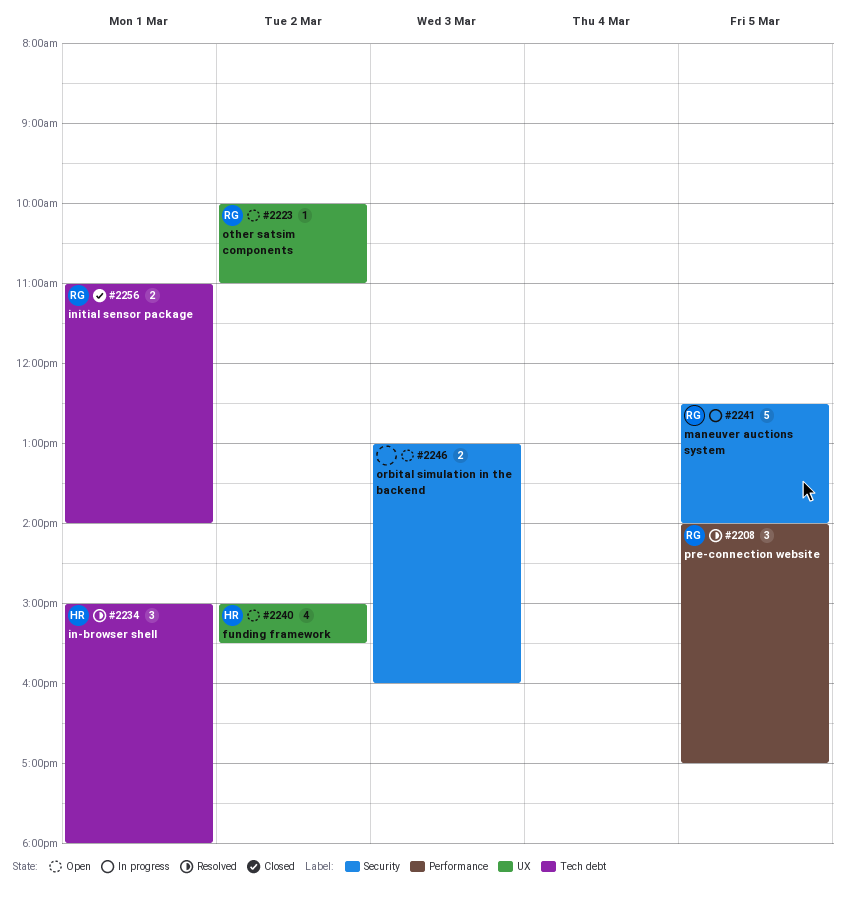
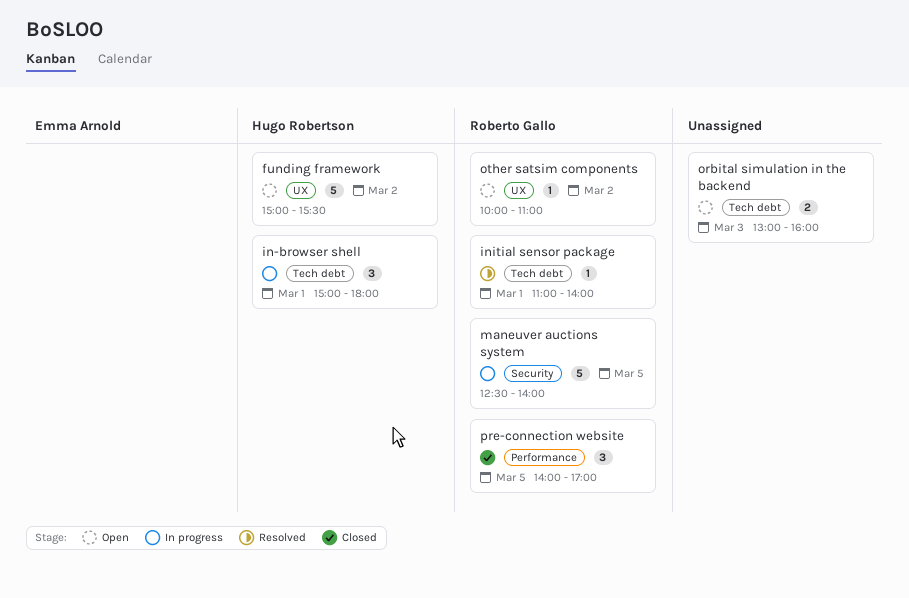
funding framework, estimate: 4 -> 5
in-browser shell, status: Resolved -> In progress
initial sensor package, status: Closed -> Resolved
initial sensor package, estimate: 2 -> 1
orbital simulation in the backend, label: Security -> Tech debt
pre-connection website, status: Resolved -> Closed

